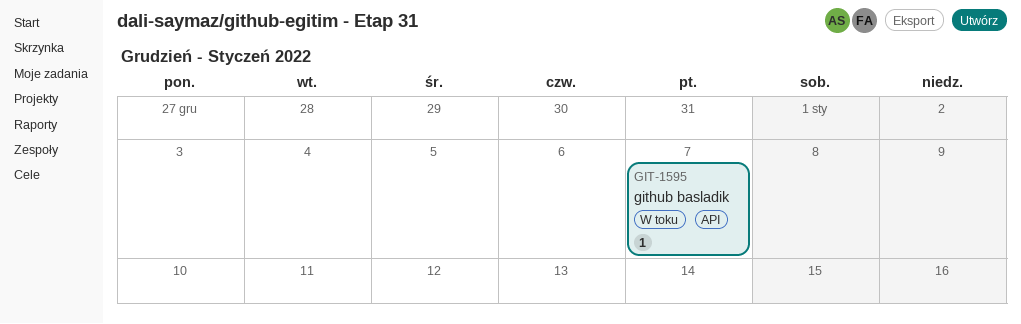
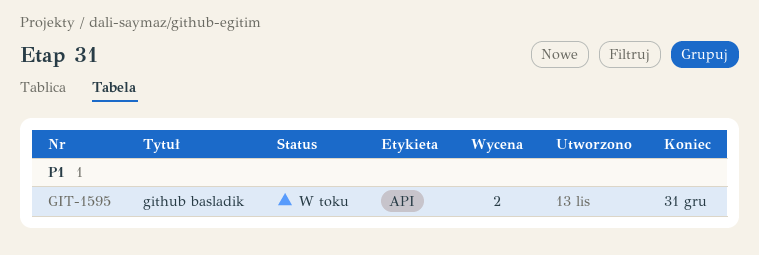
GIT-1595, estimate: 1 -> 2
GIT-1595, due: Jan 7 -> Dec 31

